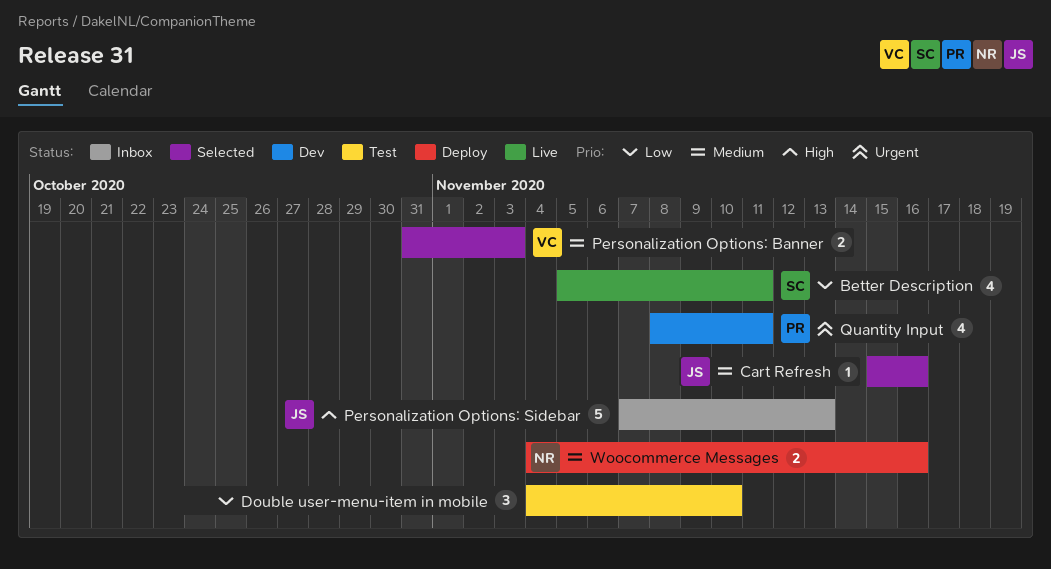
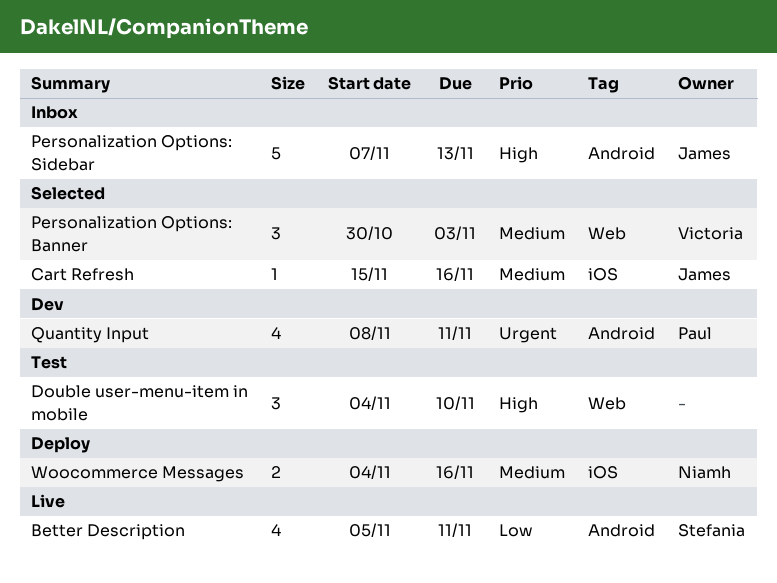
Double user-menu-item in mobile, priority: Low -> High
Personalization Options: Banner, estimate: 2 -> 3
Personalization Options: Banner, start: Oct 31 -> Oct 30

